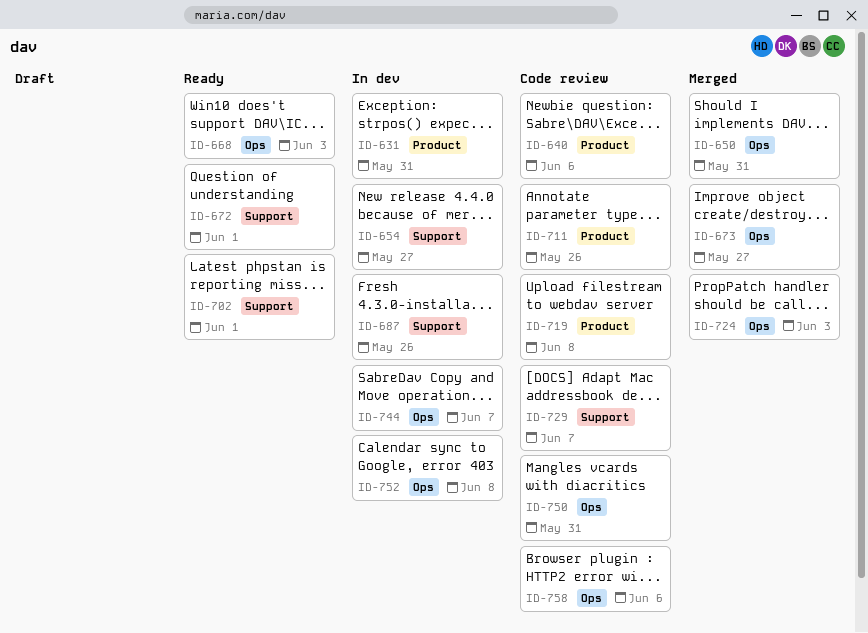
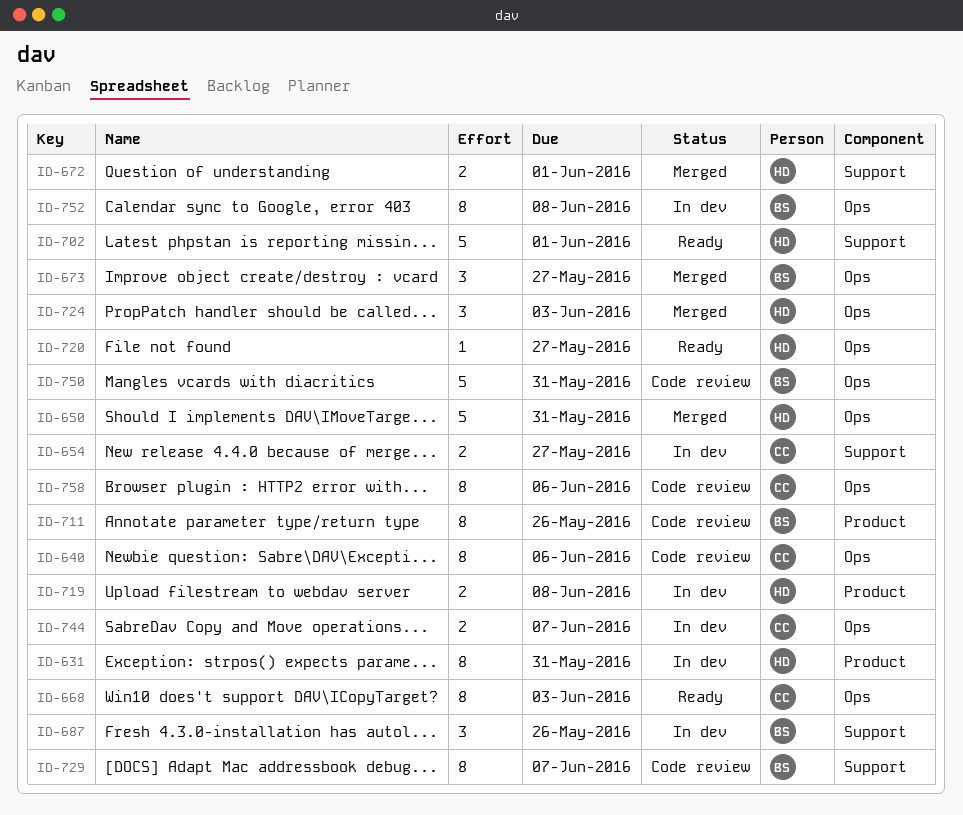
ID-640, label: Product -> Ops
ID-672, status: Ready -> Merged
ID-719, status: Code review -> In dev
ID-720: none -> present

